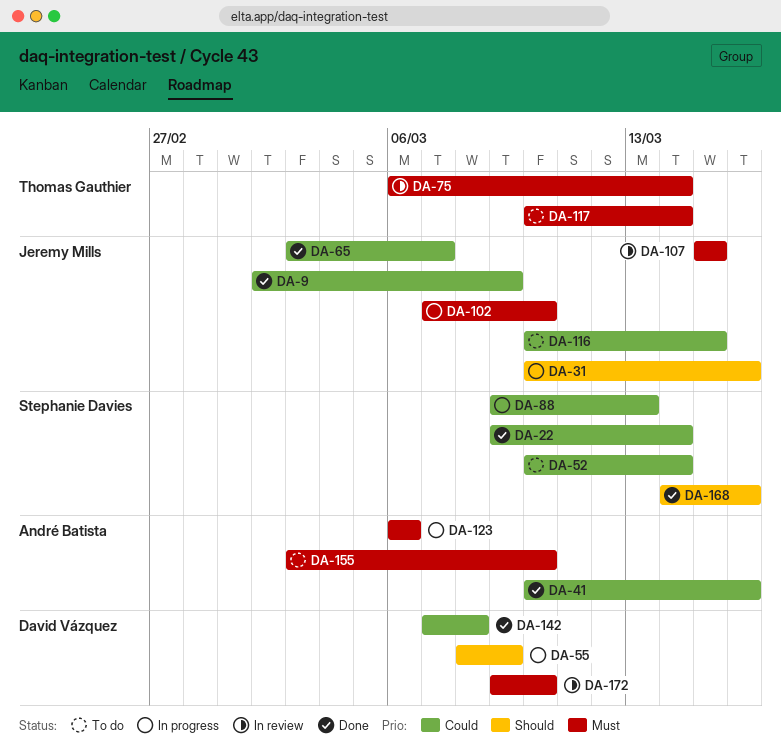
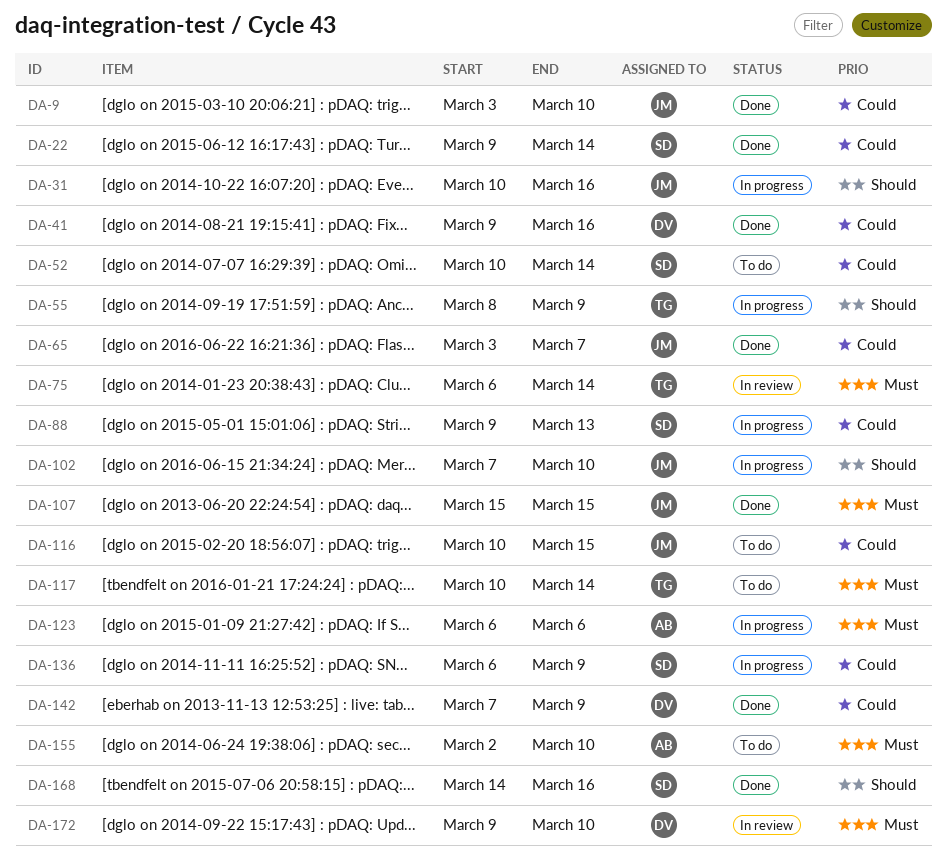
DA-9, start: Mar 2 -> Mar 3
DA-9, due: Mar 9 -> Mar 10
DA-41, owner: André Batista -> David Vázquez
DA-41, start: Mar 10 -> Mar 9
DA-55, owner: David Vázquez -> Thomas Gauthier
DA-102, priority: Must -> Should
DA-107, status: In review -> Done
DA-136: none -> present
DA-142, due: Mar 8 -> Mar 9
DA-155, start: Mar 3 -> Mar 2

